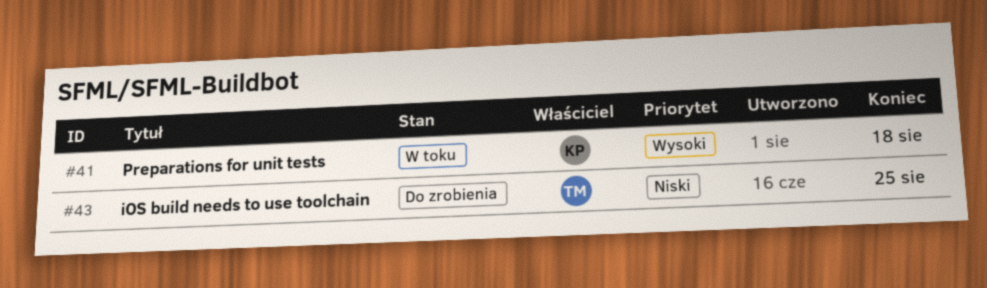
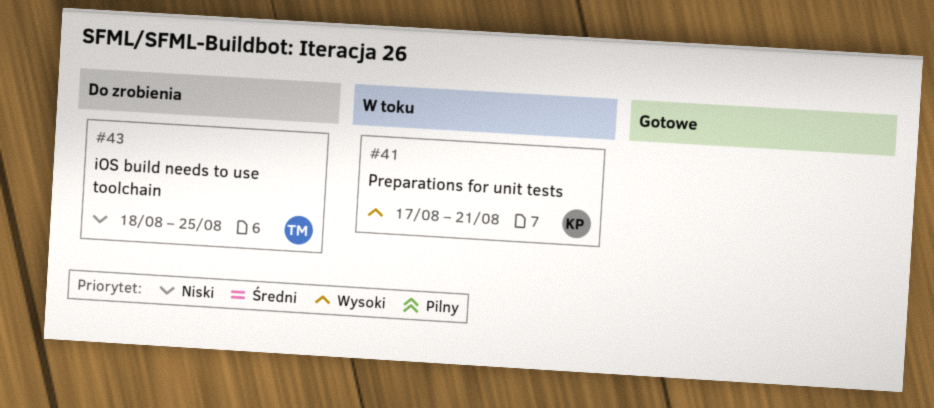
#41, due: Aug 18 -> Aug 21

